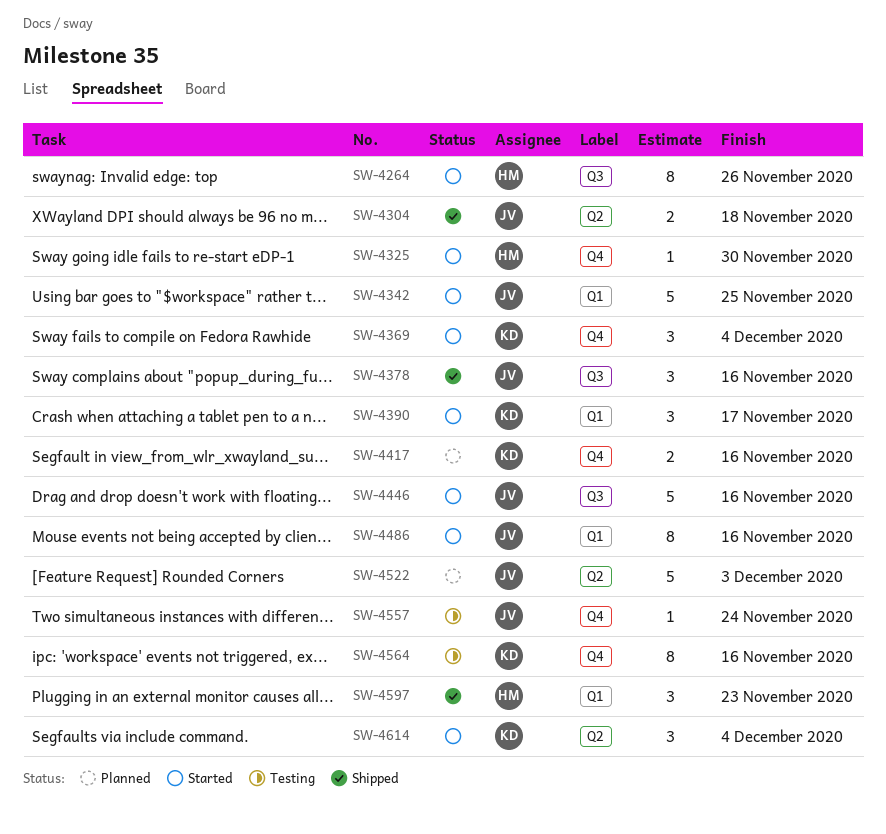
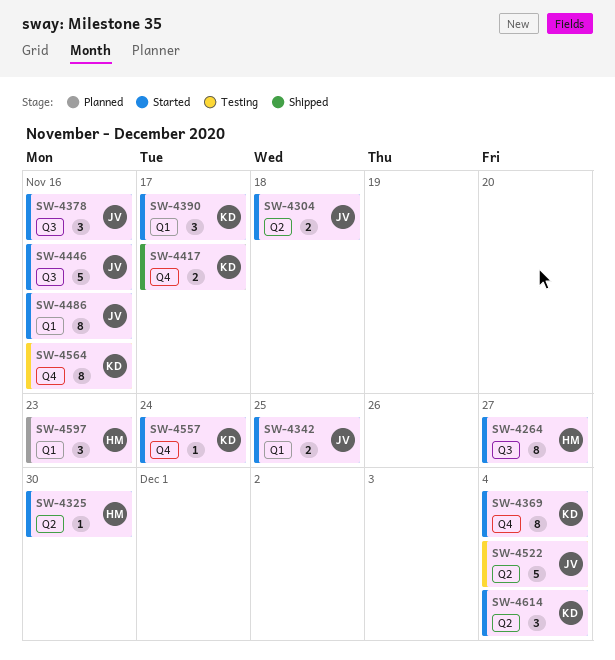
SW-4264, due: Nov 26 -> Nov 27
SW-4304, status: Shipped -> Started
SW-4325, label: Q4 -> Q2
SW-4342, estimate: 5 -> 2
SW-4369, estimate: 3 -> 8
SW-4378, status: Shipped -> Started
SW-4417, status: Planned -> Shipped
SW-4417, due: Nov 16 -> Nov 17
SW-4522, status: Planned -> Testing
SW-4522, due: Dec 3 -> Dec 4
SW-4557, status: Testing -> Started
SW-4557, owner: JV -> KD
SW-4597, status: Shipped -> Planned

